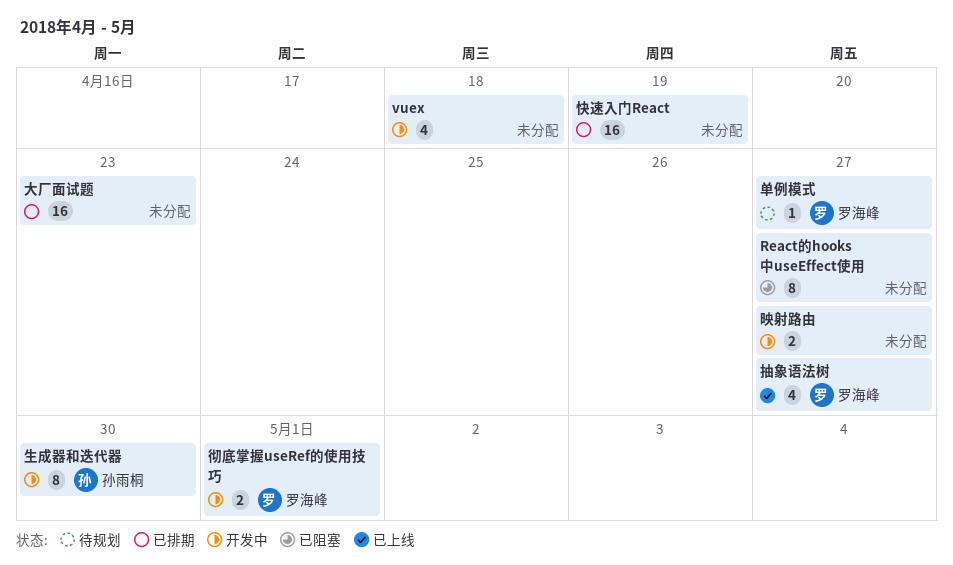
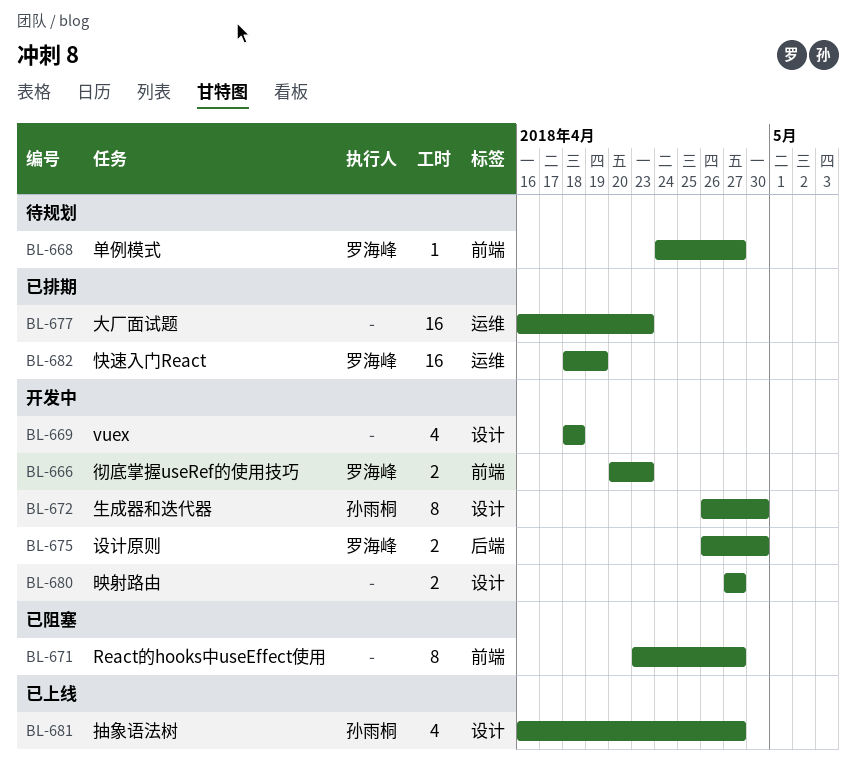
彻底掌握useRef的使用技巧, due: May 1 -> Apr 23
快速入门React, owner: none -> 罗海峰
抽象语法树, owner: 罗海峰 -> 孙雨桐
设计原则: none -> present

